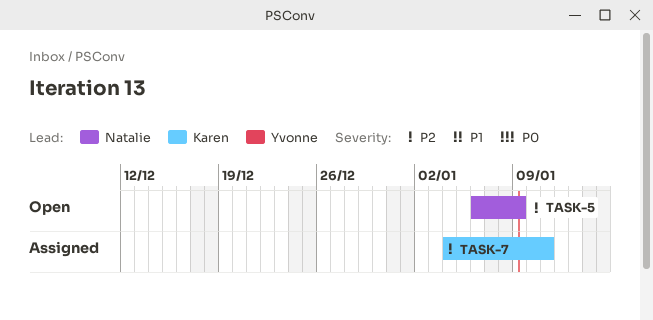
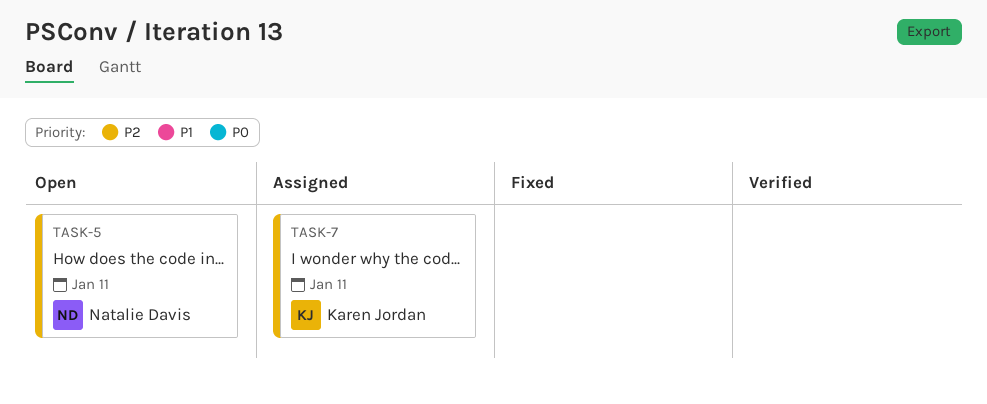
TASK-5, due: Jan 9 -> Jan 11

